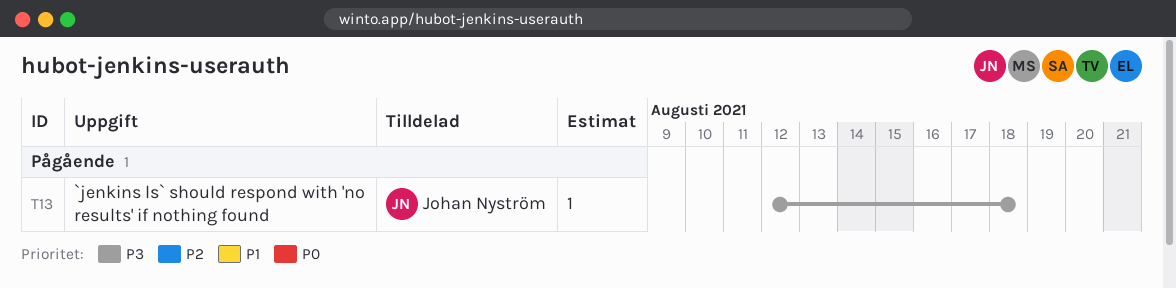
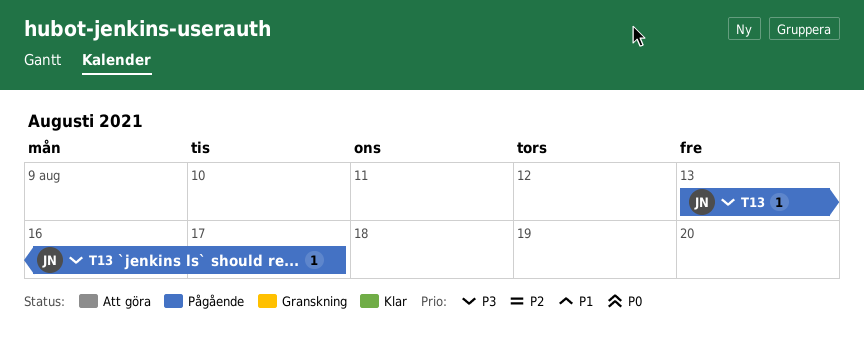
T13, start: Aug 12 -> Aug 13
T13, due: Aug 18 -> Aug 17

